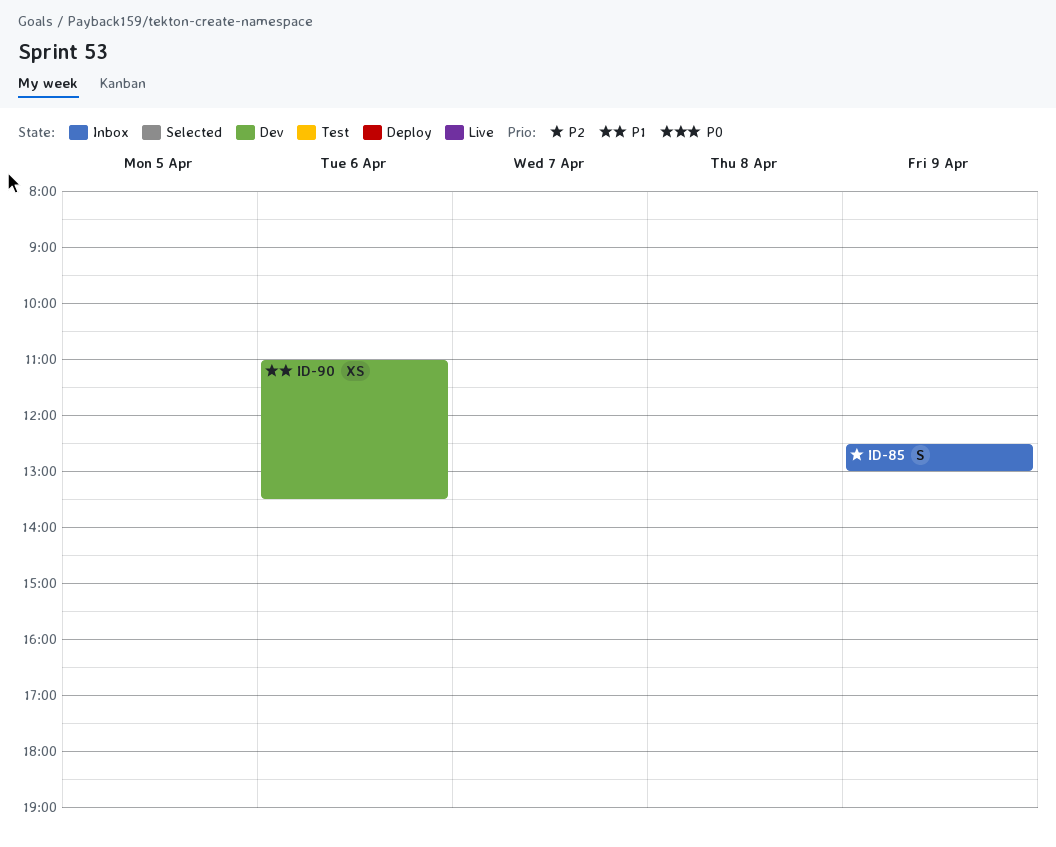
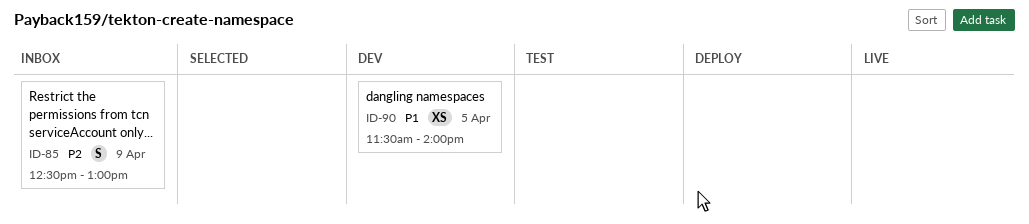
ID-90, day: Apr 6 -> Apr 5
ID-90, begins: 11:00 -> 11:30
ID-90, ends: 13:30 -> 14:00

